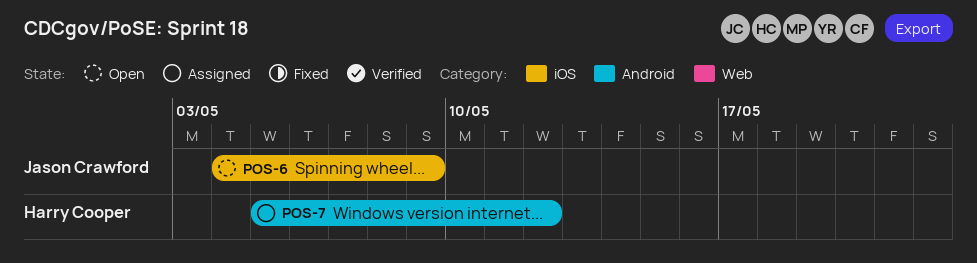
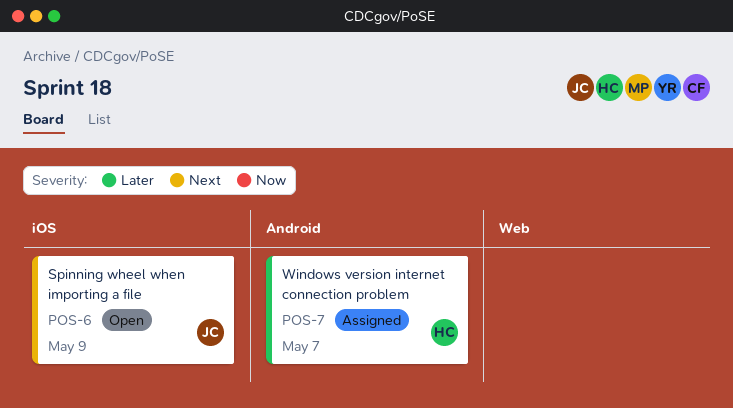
POS-7, due: May 12 -> May 7

